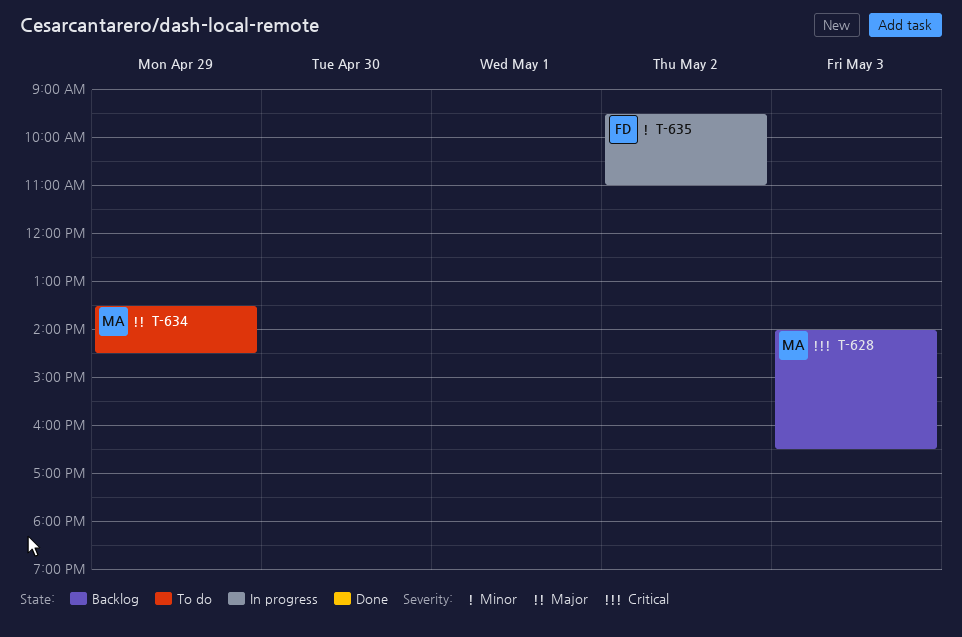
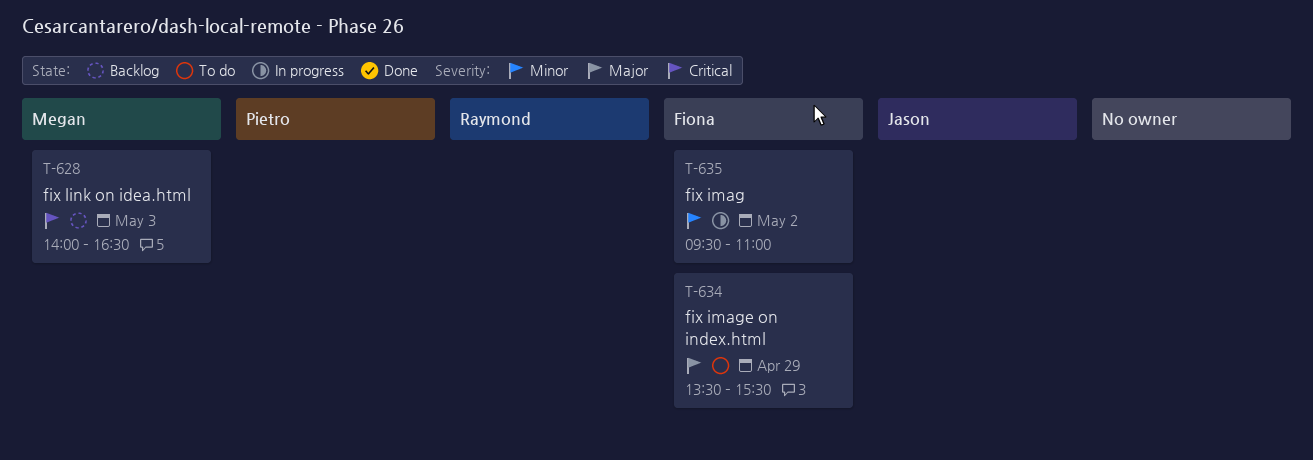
T-634, owner: Megan -> Fiona
T-634, ends: 14:30 -> 15:30

